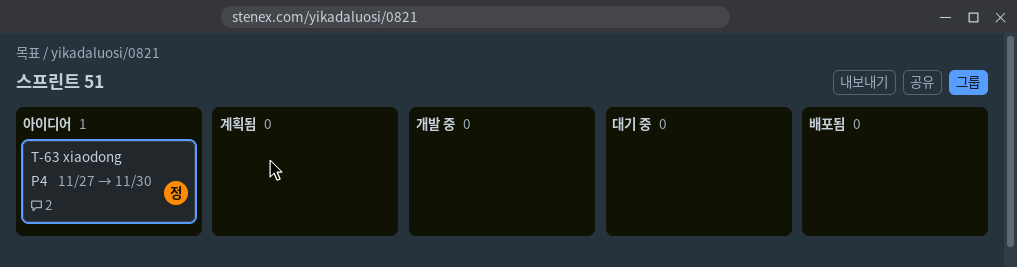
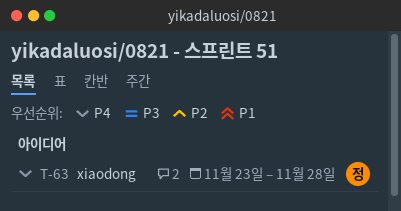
T-63, start: Nov 27 -> Nov 23
T-63, due: Nov 30 -> Nov 28

